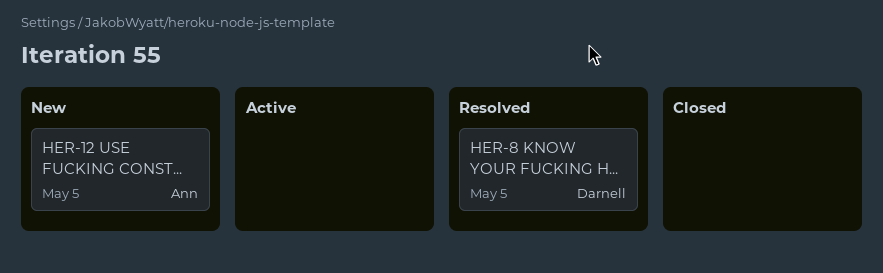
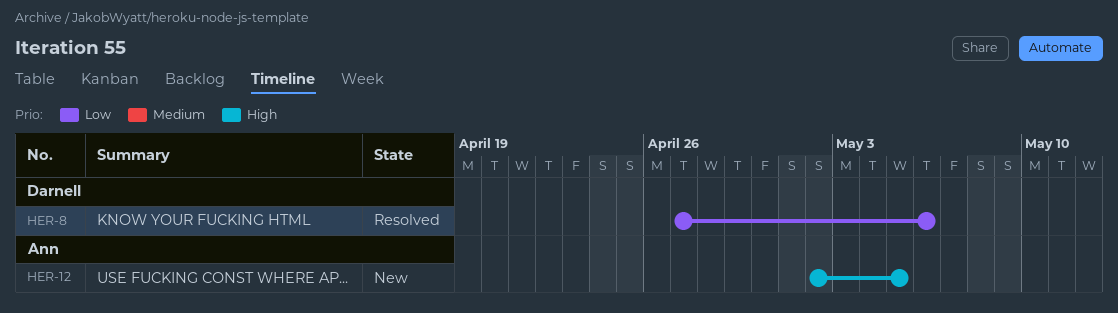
HER-8, due: May 5 -> May 6

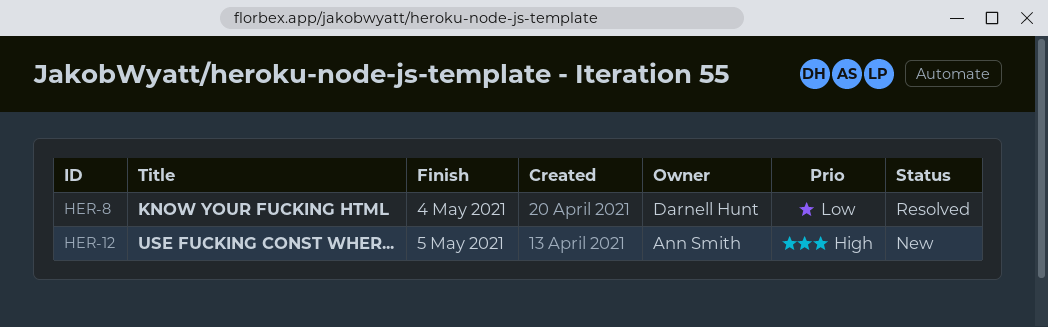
HER-8, due: May 6 -> May 4

